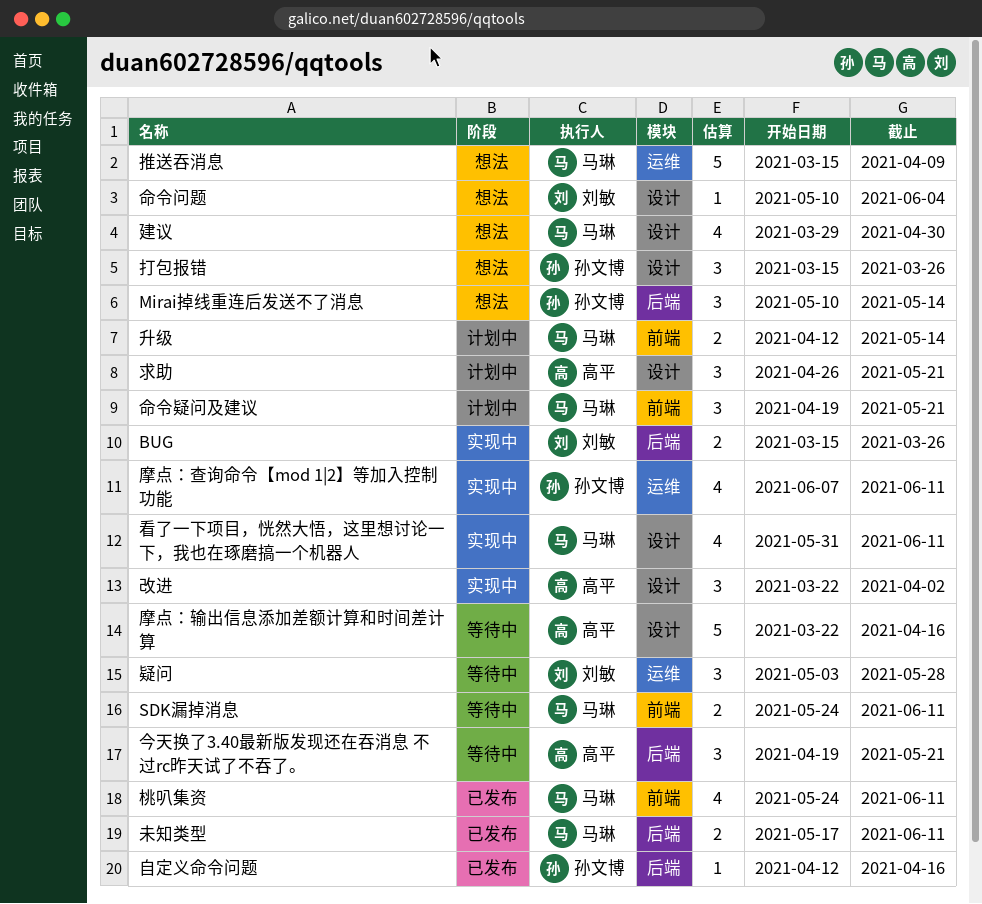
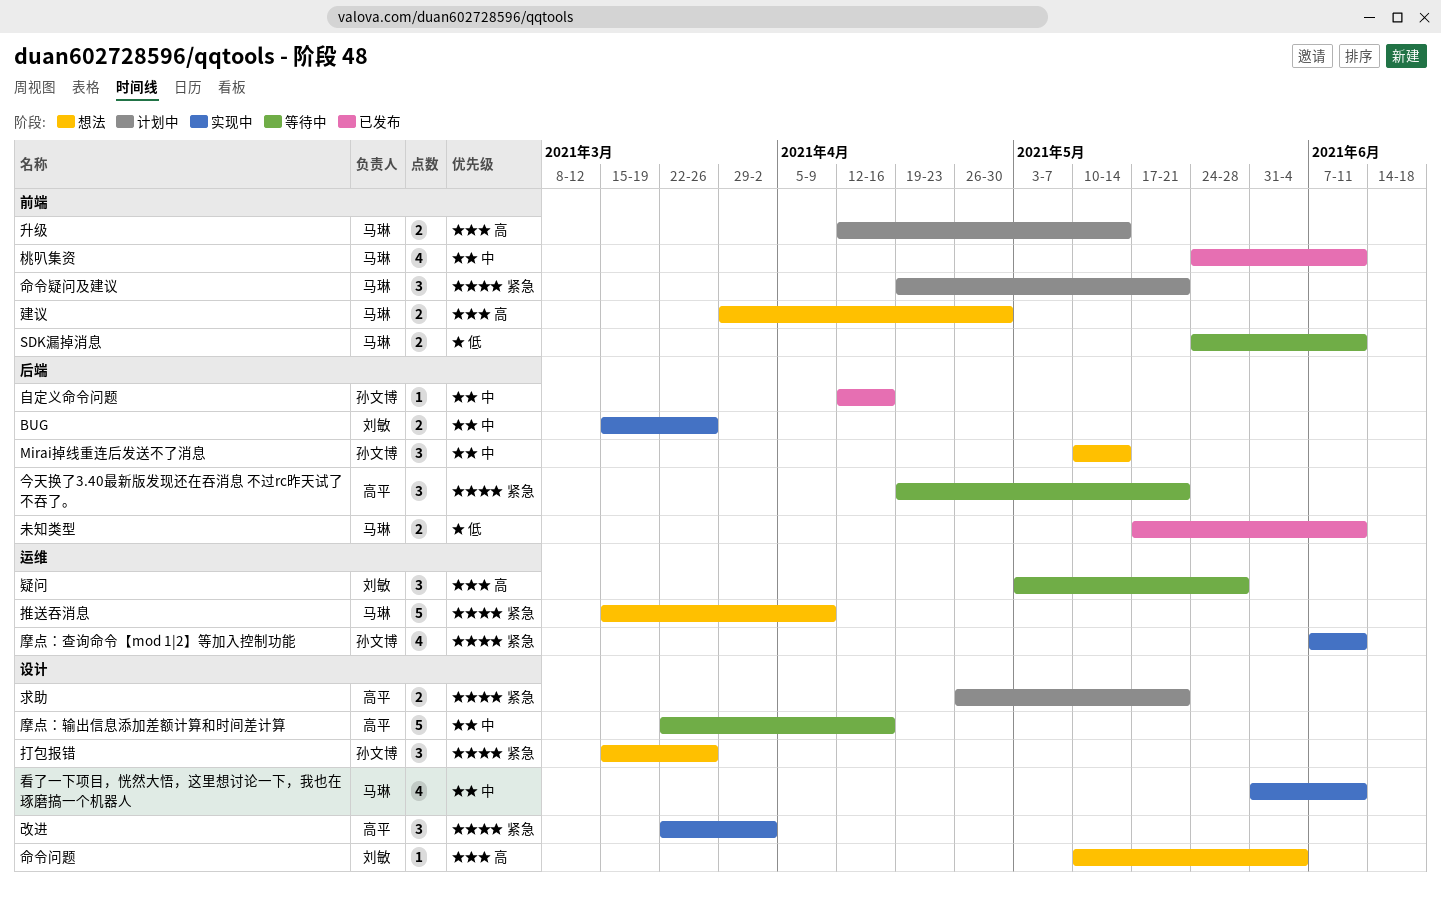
建议, label: 设计 -> 前端
建议, estimate: 4 -> 2
求助, estimate: 3 -> 2

